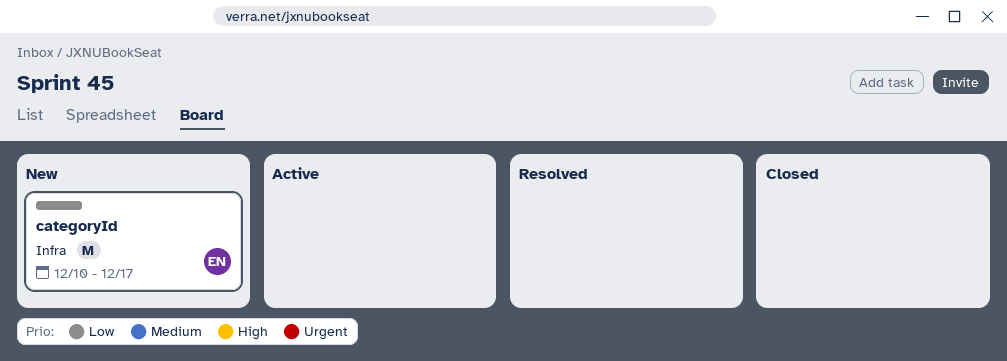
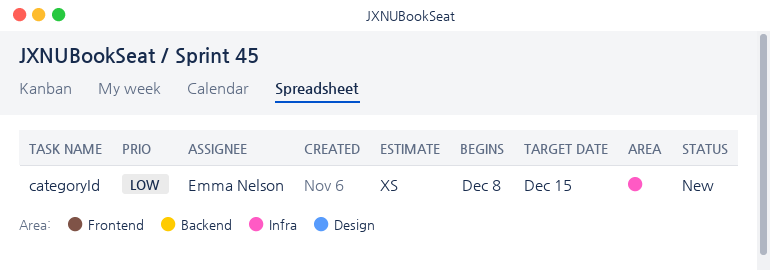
categoryId, estimate: M -> XS
categoryId, start: Dec 10 -> Dec 8
categoryId, due: Dec 17 -> Dec 15

